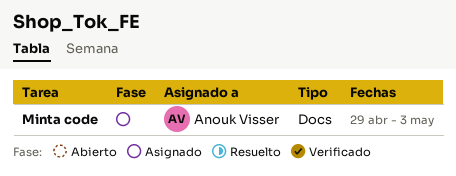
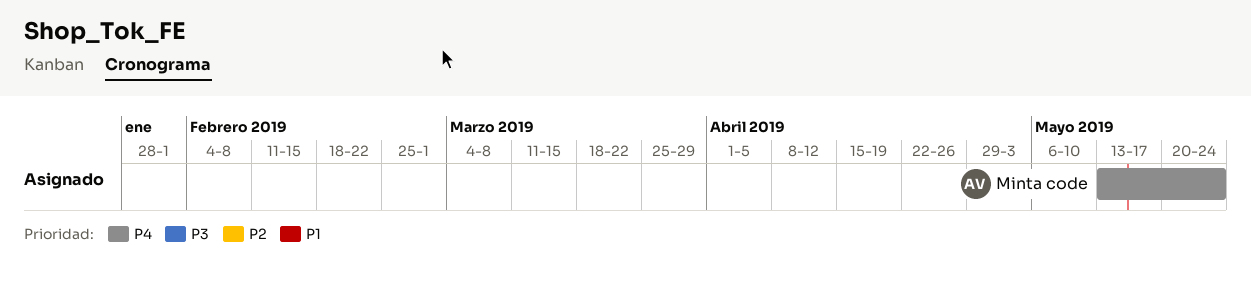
Minta code, start: Apr 29 -> May 13
Minta code, due: May 3 -> May 24

